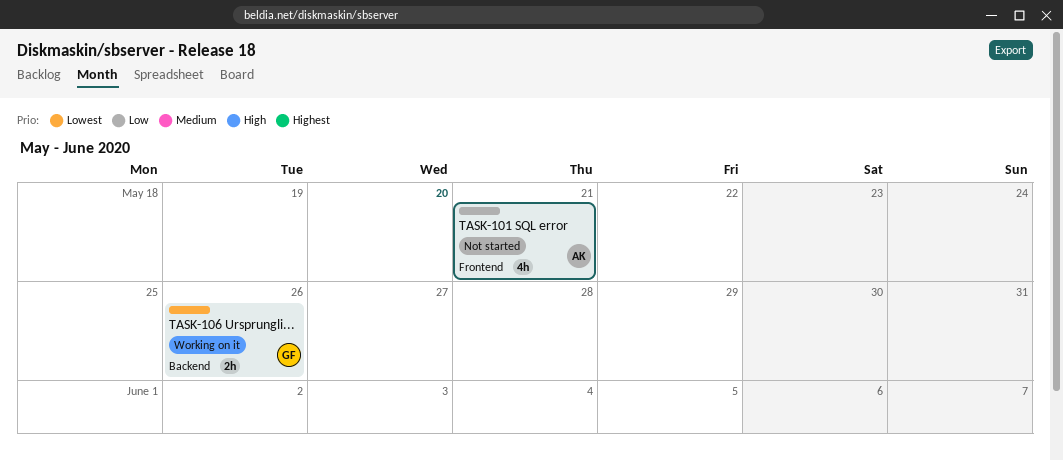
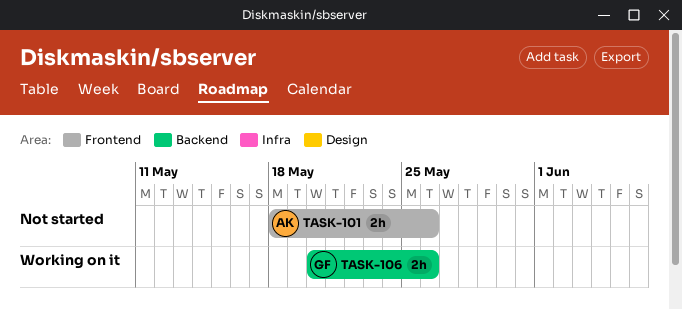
TASK-101, estimate: 4h -> 2h
TASK-101, due: May 21 -> May 26

